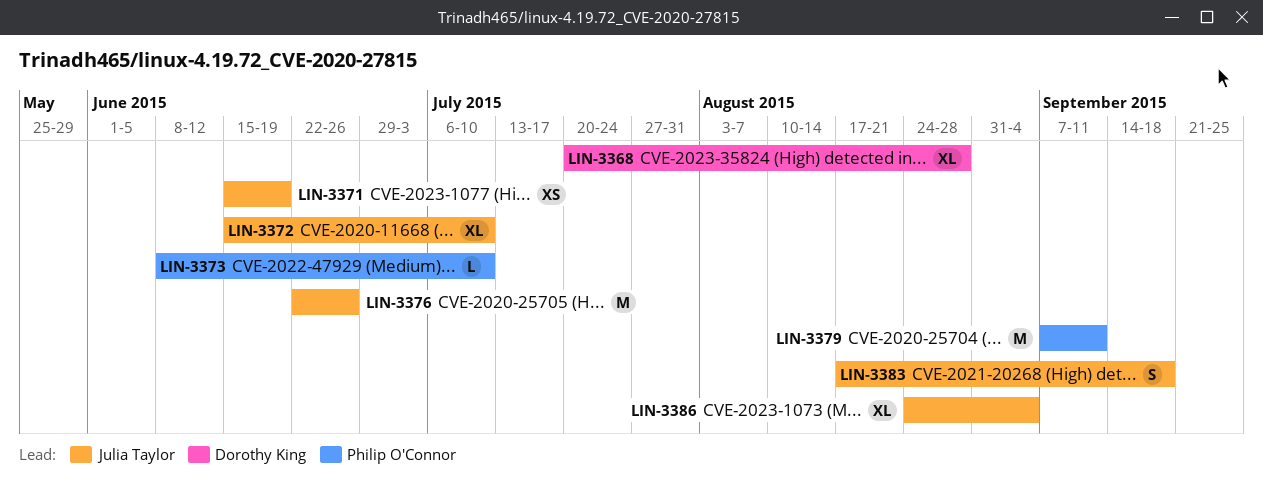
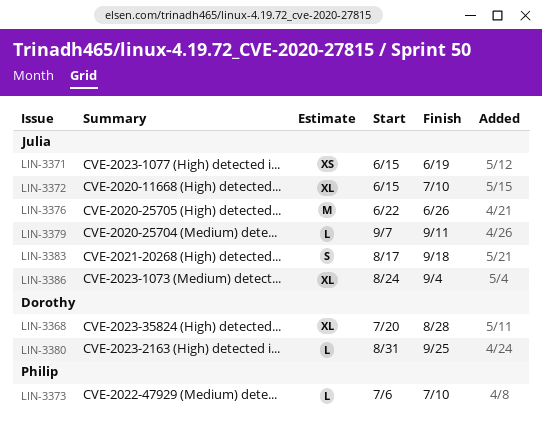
LIN-3373, start: Jun 8 -> Jul 6
LIN-3379, owner: Philip O'Connor -> Julia Taylor
LIN-3379, estimate: M -> L
LIN-3380: none -> present

